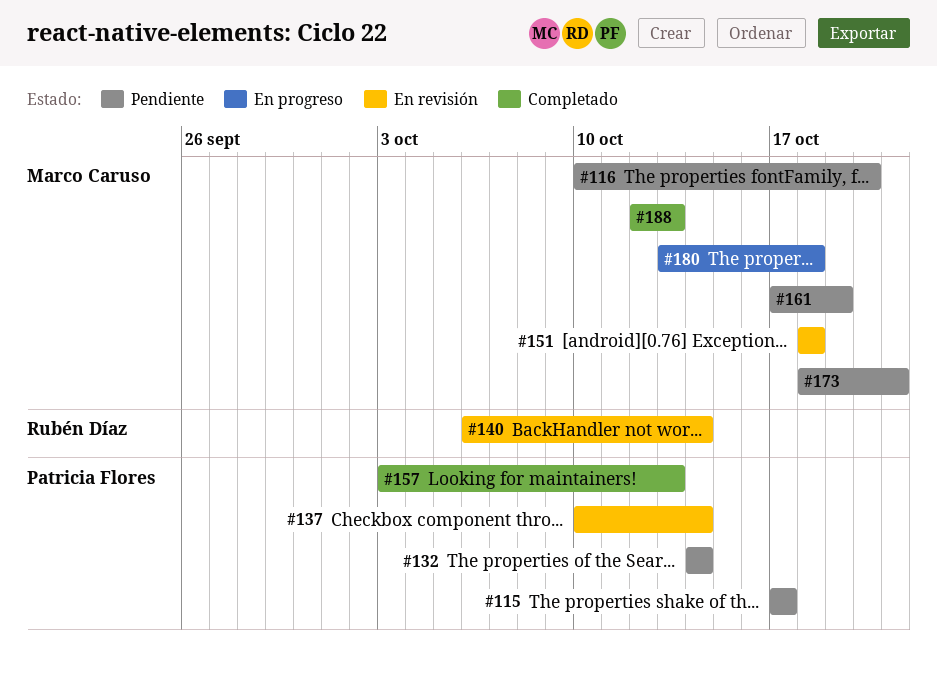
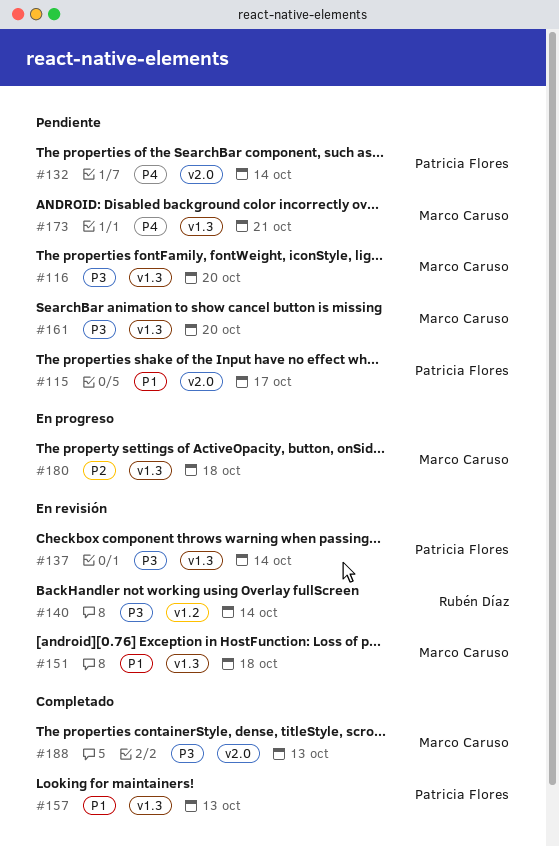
#161, due: Oct 19 -> Oct 20

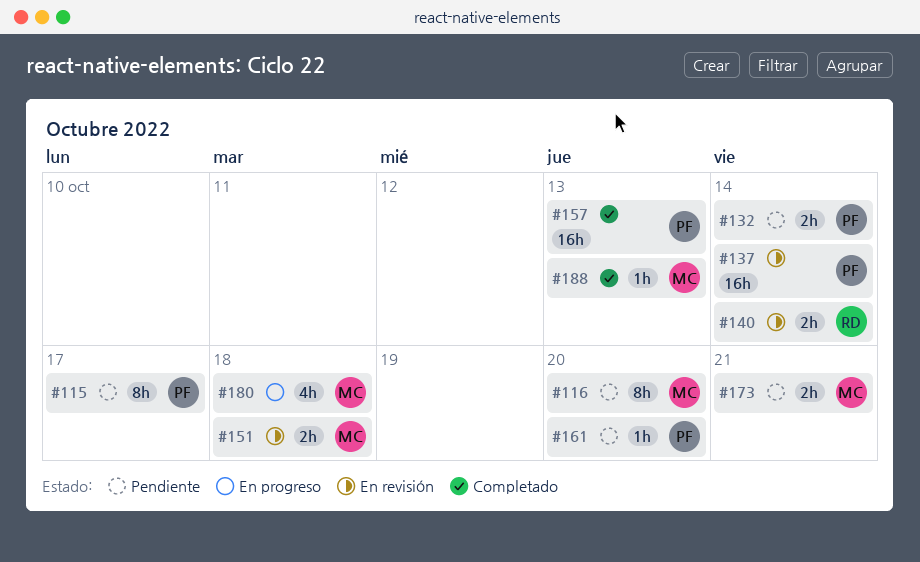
#161, owner: Marco Caruso -> Patricia Flores

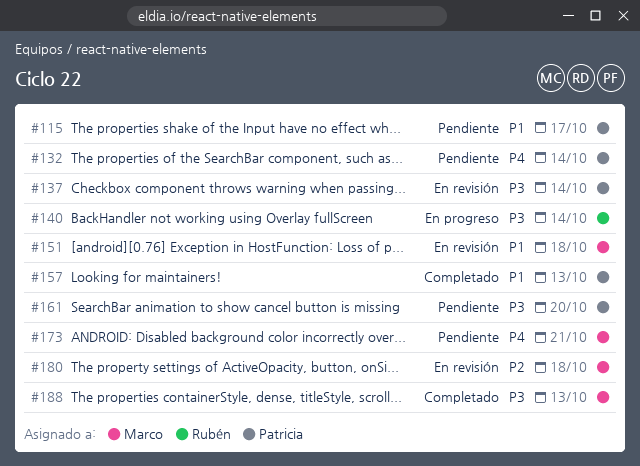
#116: present -> none
#140, status: En revisión -> En progreso
#180, status: En progreso -> En revisión

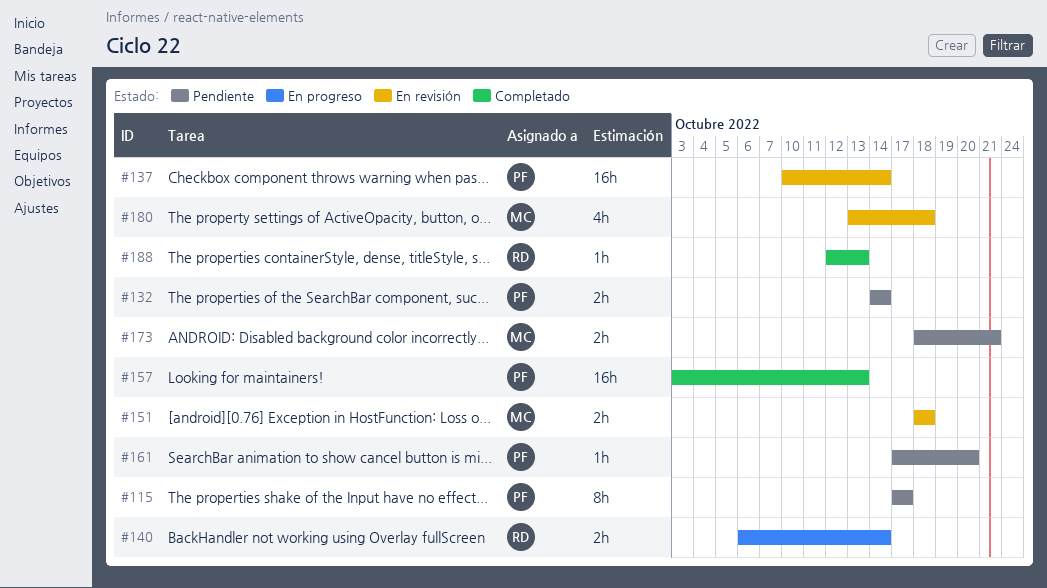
#188, owner: Marco -> Rubén

